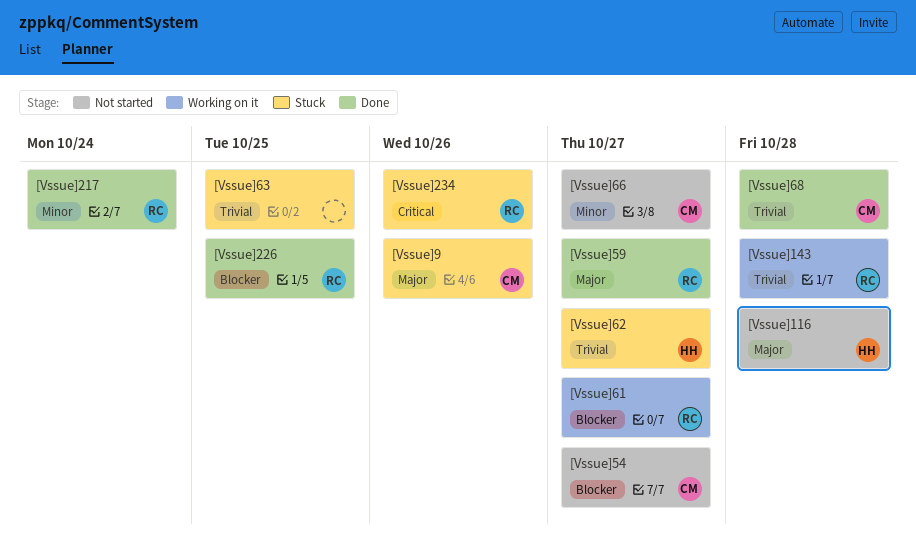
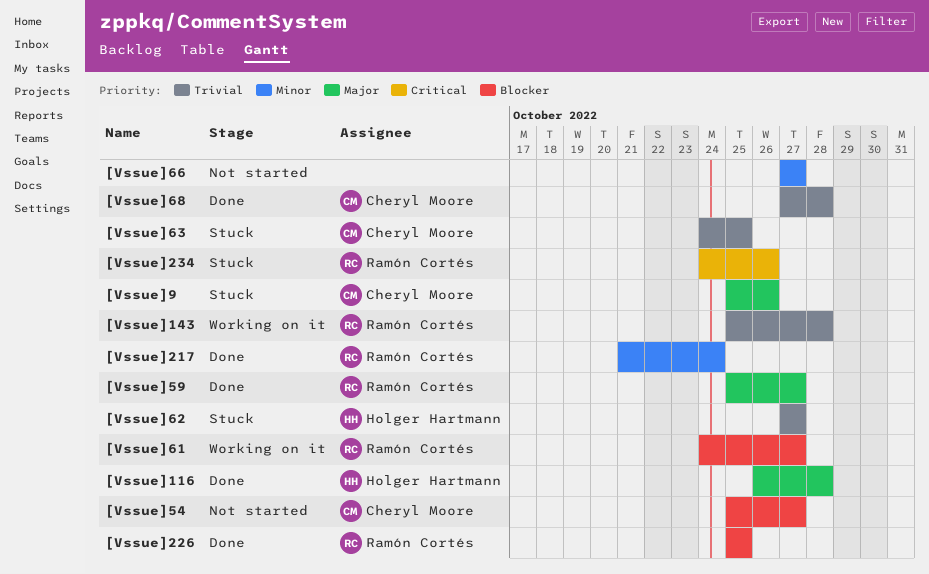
[Vssue]116, status: Not started -> Done
[Vssue]63, owner: none -> Cheryl Moore
[Vssue]66, owner: Cheryl Moore -> none

